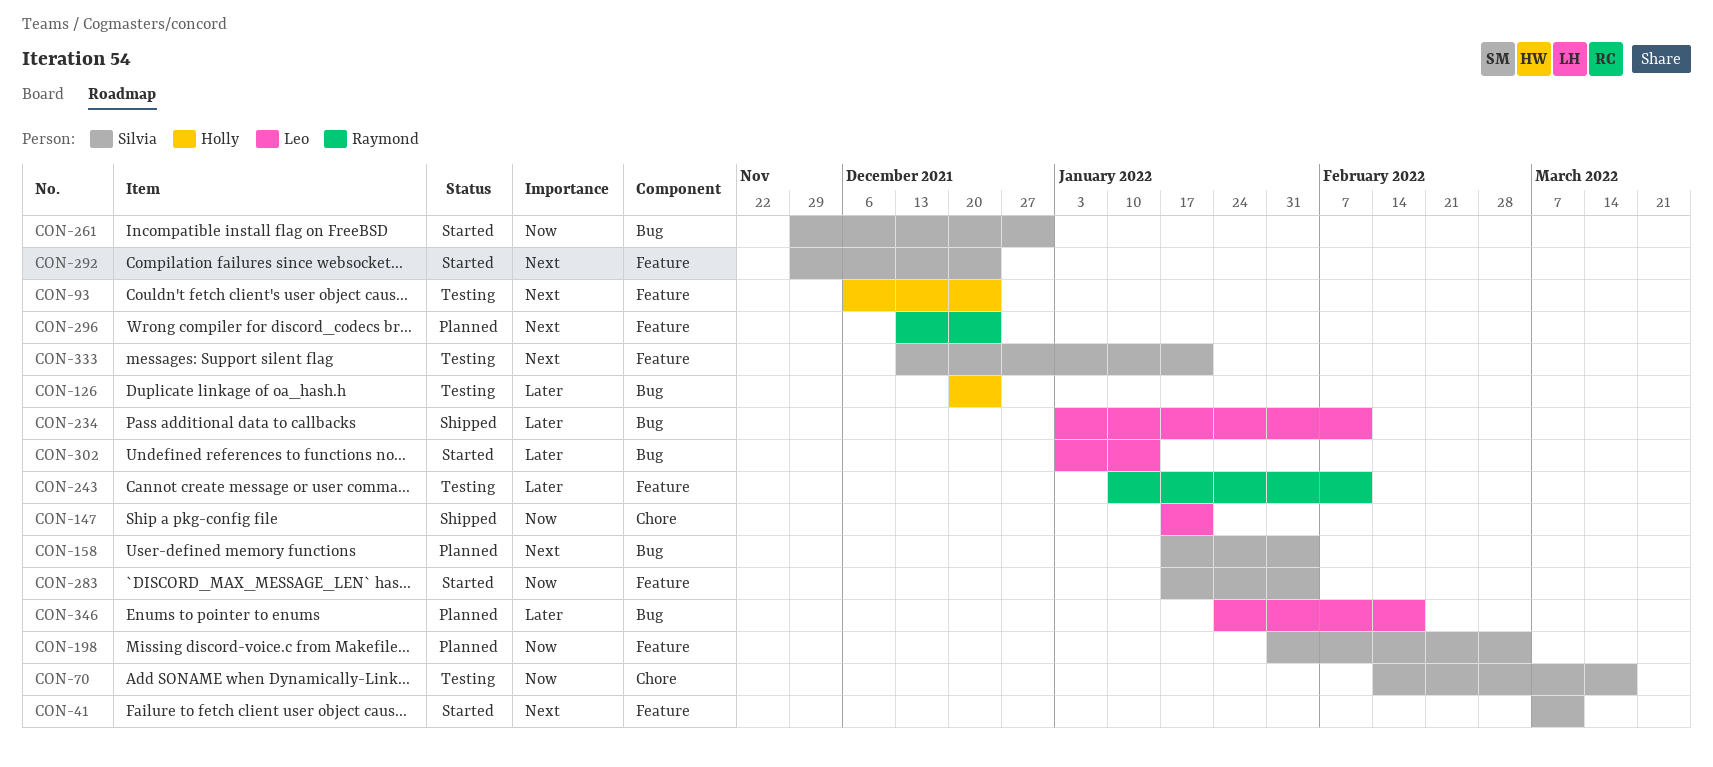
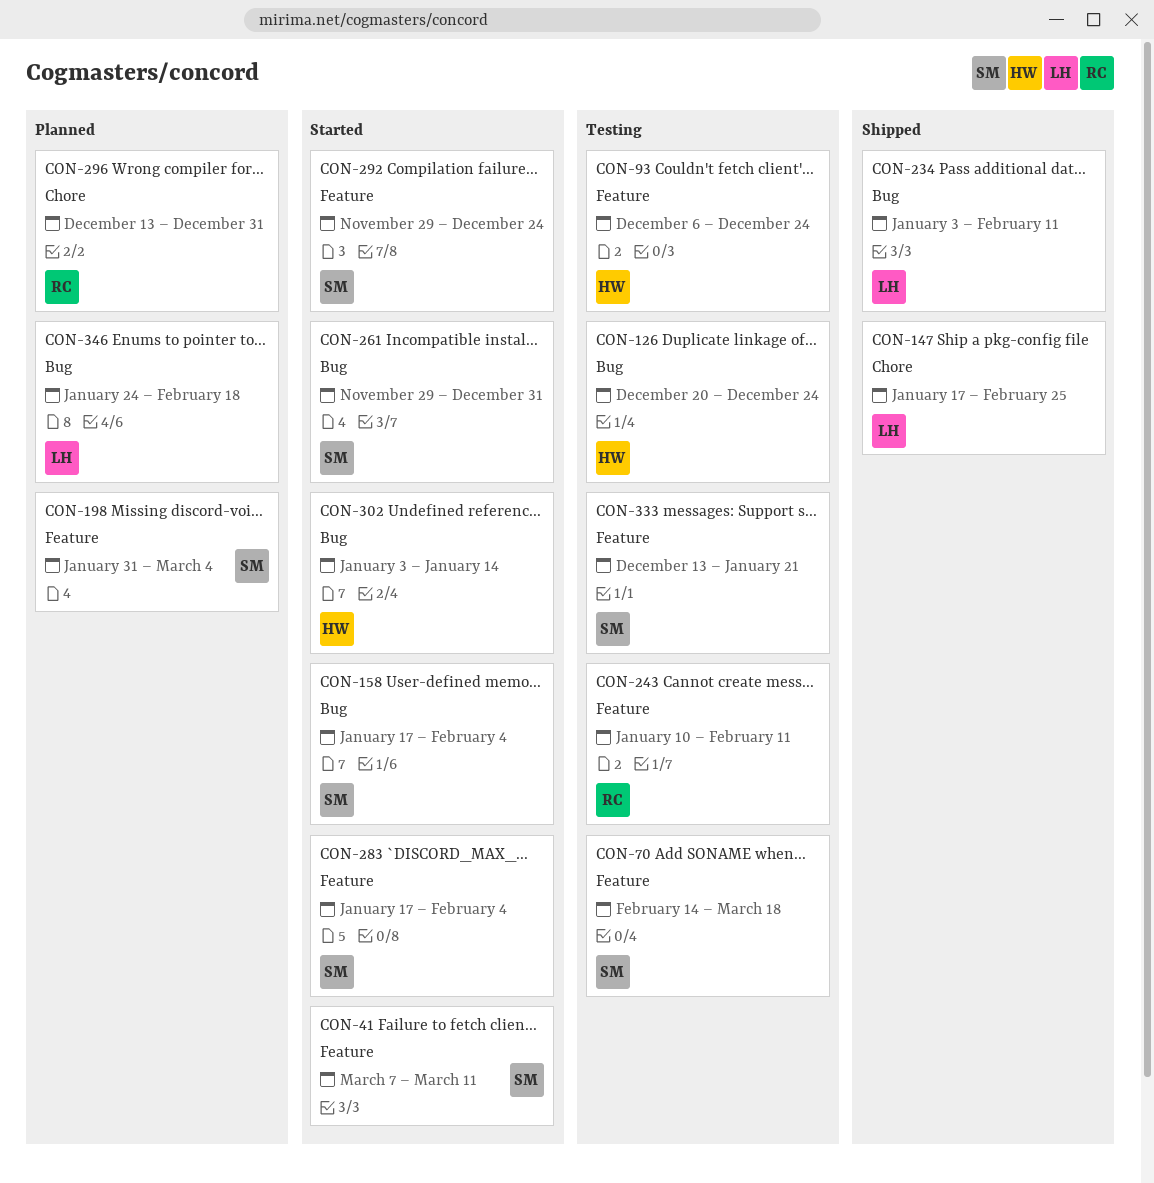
CON-70, label: Chore -> Feature
CON-147, due: Jan 21 -> Feb 25
CON-158, status: Planned -> Started
CON-296, label: Feature -> Chore
CON-296, due: Dec 24 -> Dec 31
CON-302, owner: Leo -> Holly

